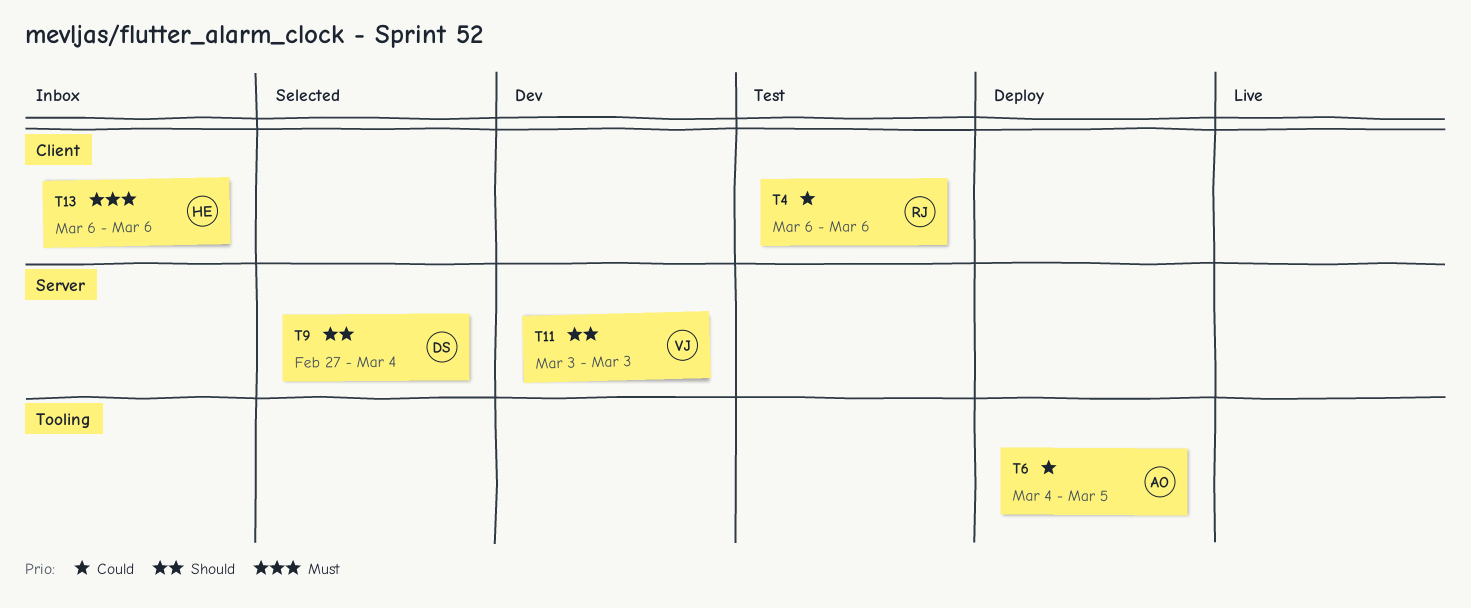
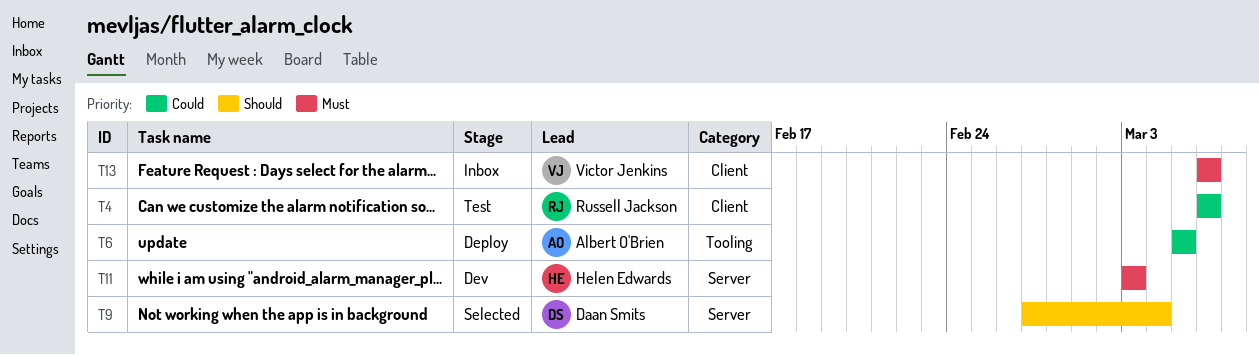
T6, start: Mar 4 -> Mar 5
T11, owner: Victor Jenkins -> Helen Edwards
T11, priority: Should -> Must
T13, owner: Helen Edwards -> Victor Jenkins

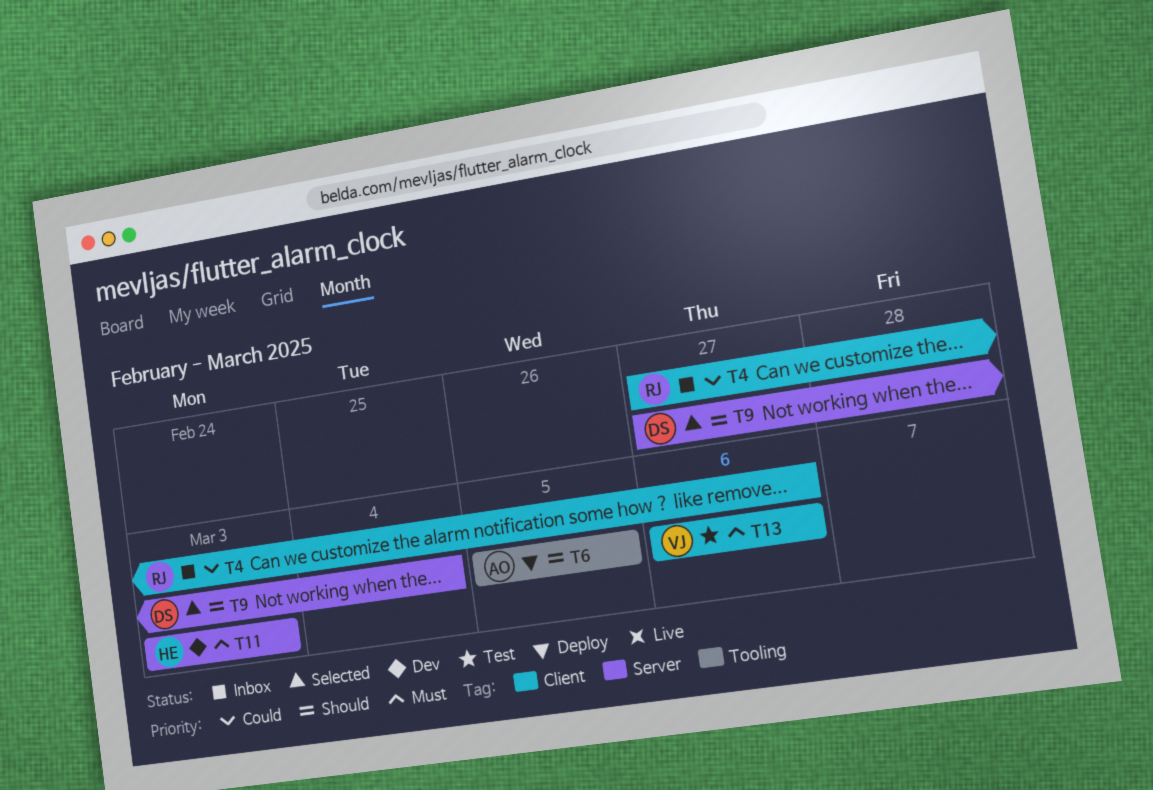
T4, status: Test -> Inbox
T4, start: Mar 6 -> Feb 27
T6, priority: Could -> Should
T13, status: Inbox -> Test

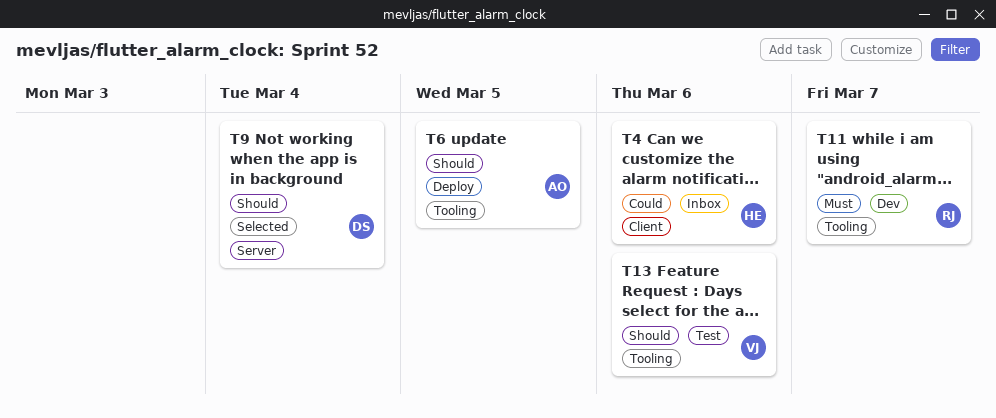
T4, owner: RJ -> HE
T11, owner: HE -> RJ
T11, label: Server -> Tooling
T11, due: Mar 3 -> Mar 7
T13, priority: Must -> Should
T13, label: Client -> Tooling

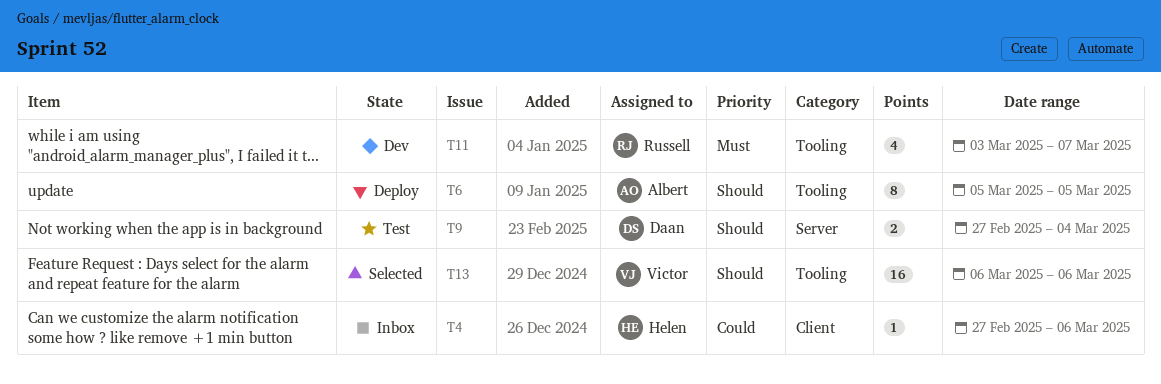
T9, status: Selected -> Test
T13, status: Test -> Selected

